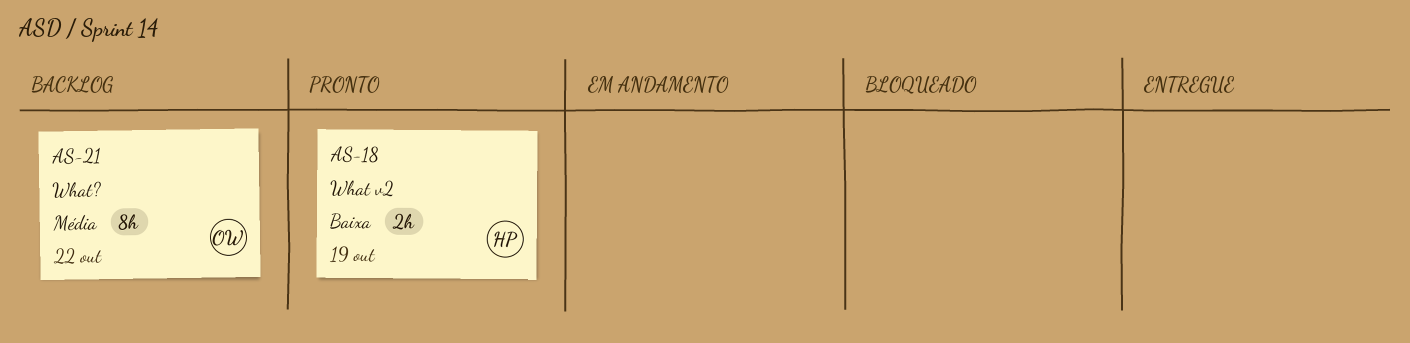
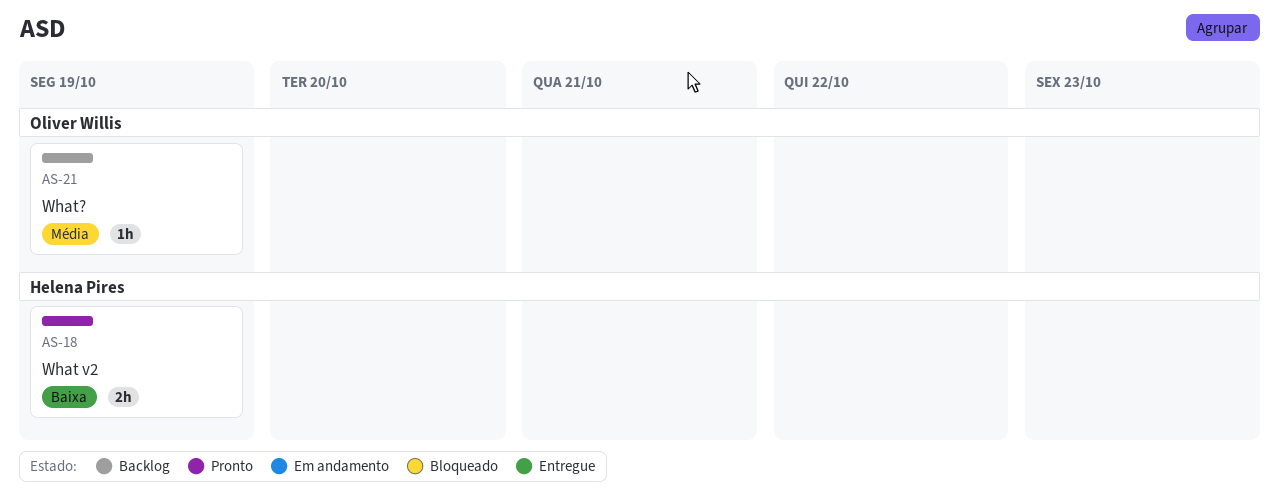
AS-21, estimate: 8h -> 1h
AS-21, due: Oct 22 -> Oct 19

